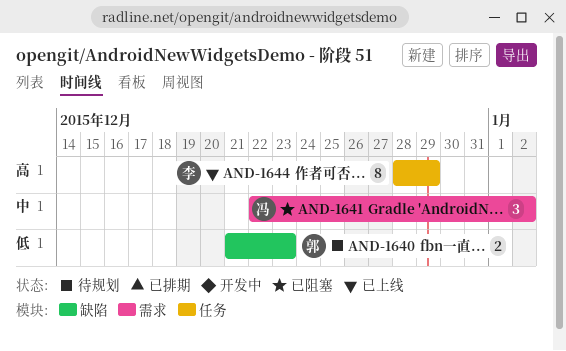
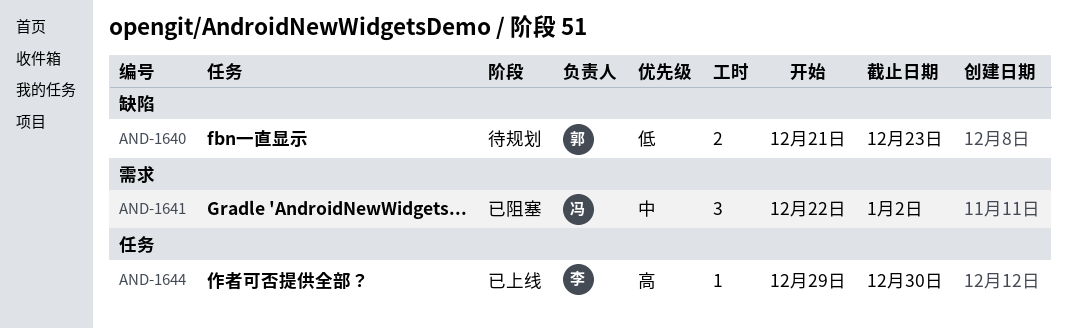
AND-1644, estimate: 8 -> 1
AND-1644, start: Dec 28 -> Dec 29
AND-1644, due: Dec 29 -> Dec 30

